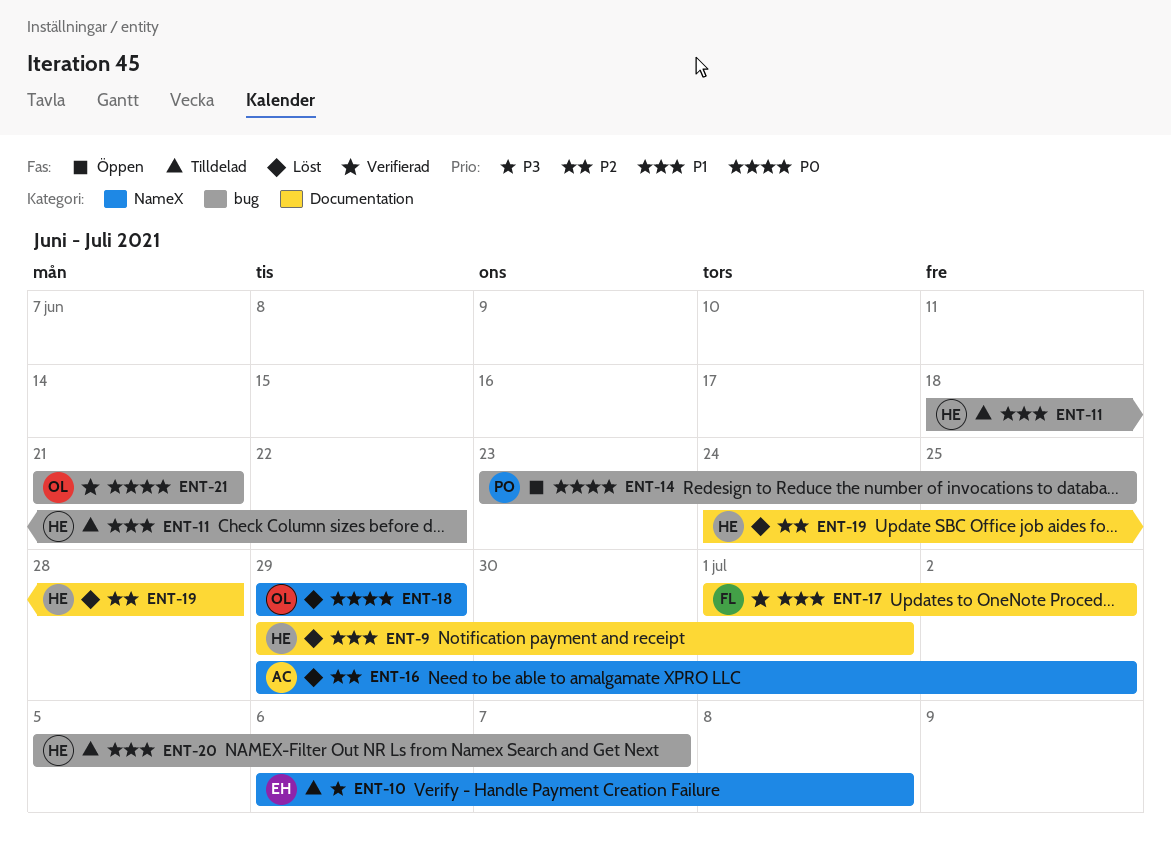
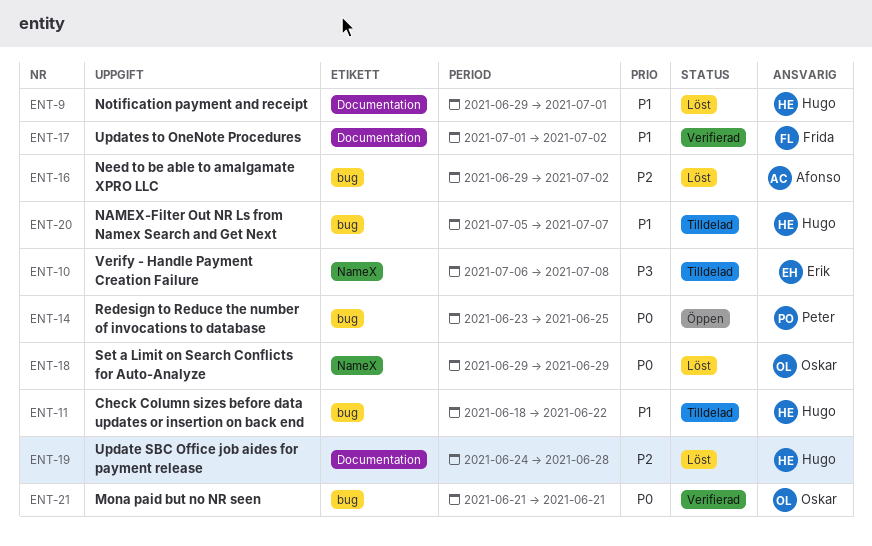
ENT-16, label: NameX -> bug

